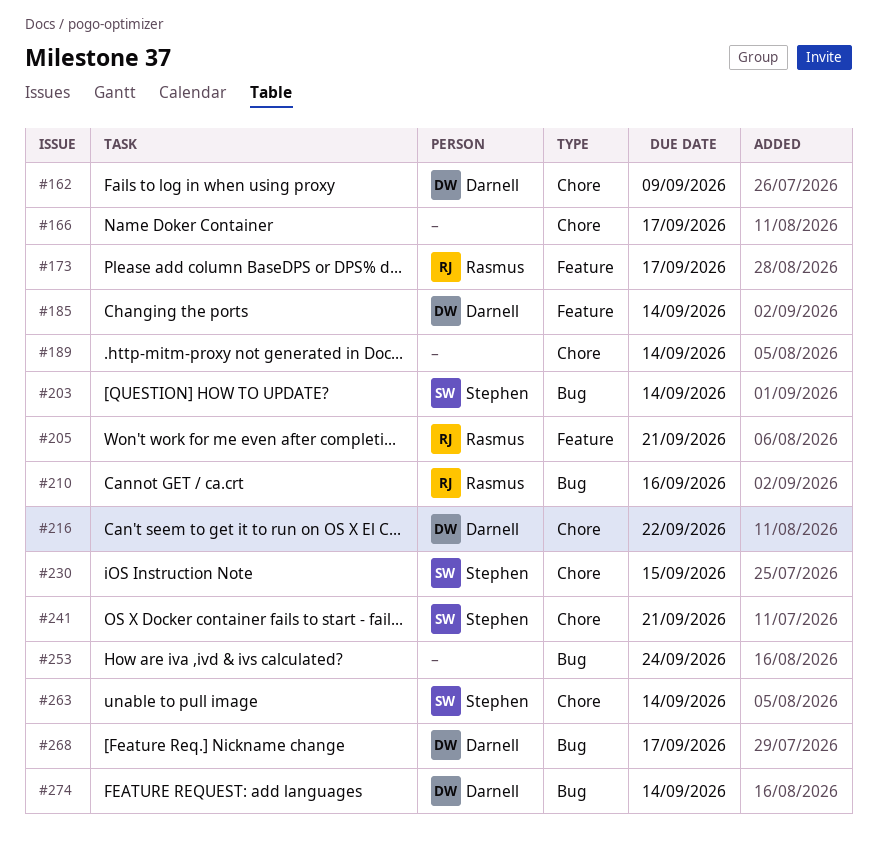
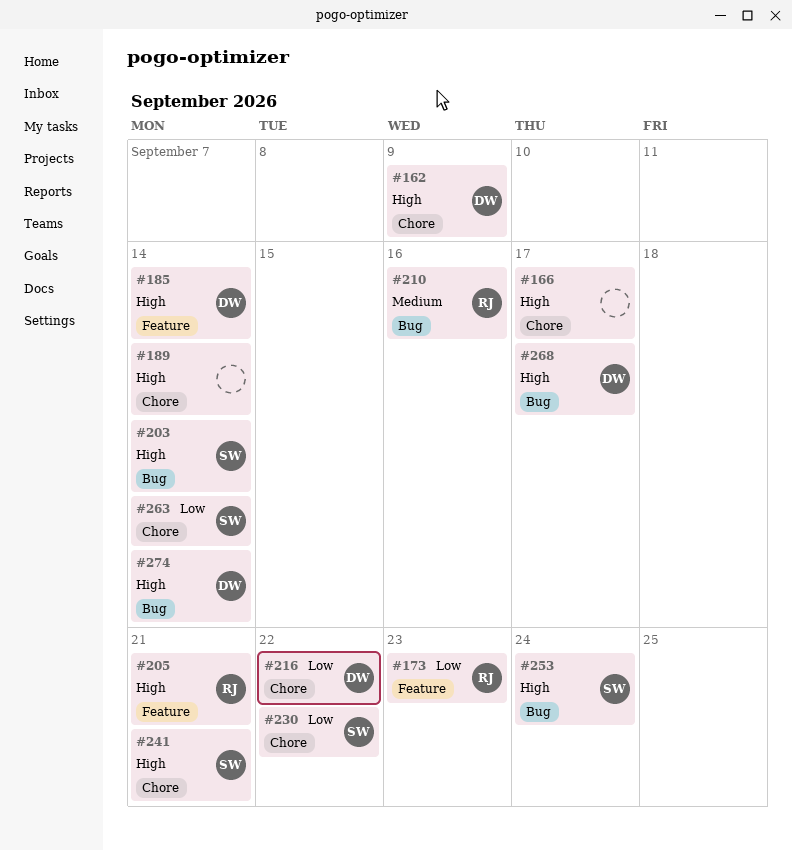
#173, due: Sep 17 -> Sep 23
#230, due: Sep 15 -> Sep 22
#253, owner: none -> Stephen

